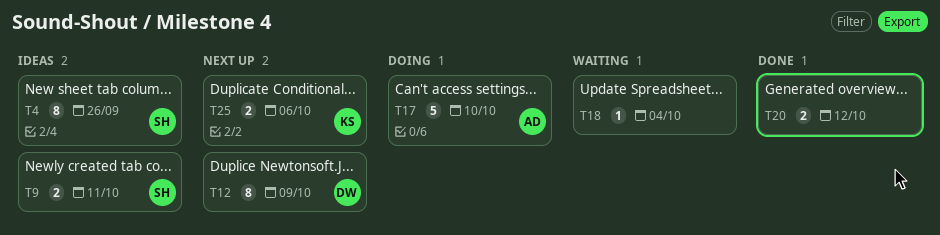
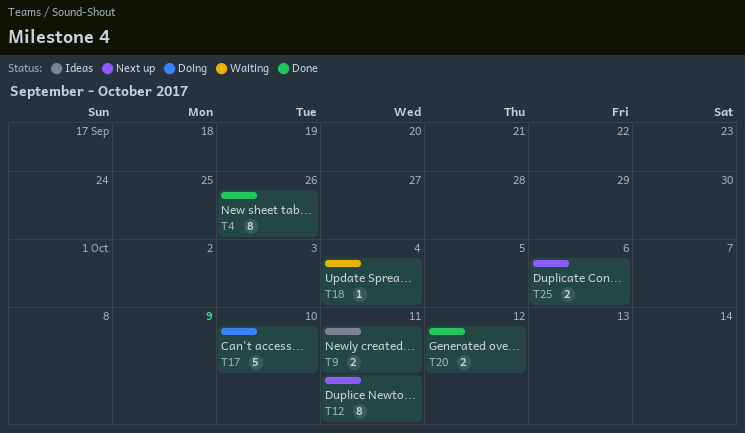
T4, status: Ideas -> Done
T12, due: Oct 9 -> Oct 11

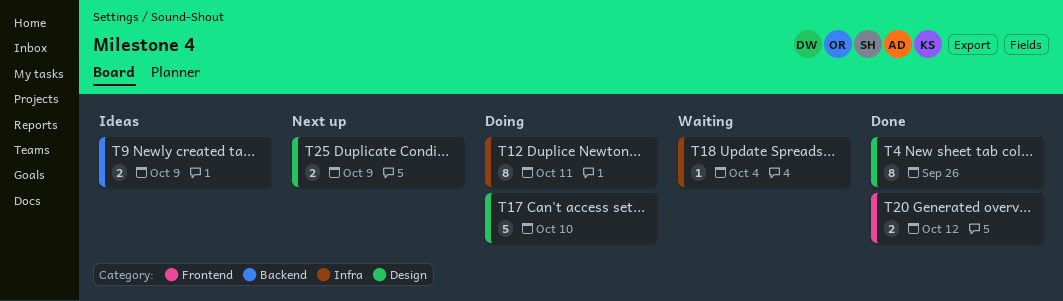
T9, due: Oct 11 -> Oct 9
T12, status: Next up -> Doing
T25, due: Oct 6 -> Oct 9

